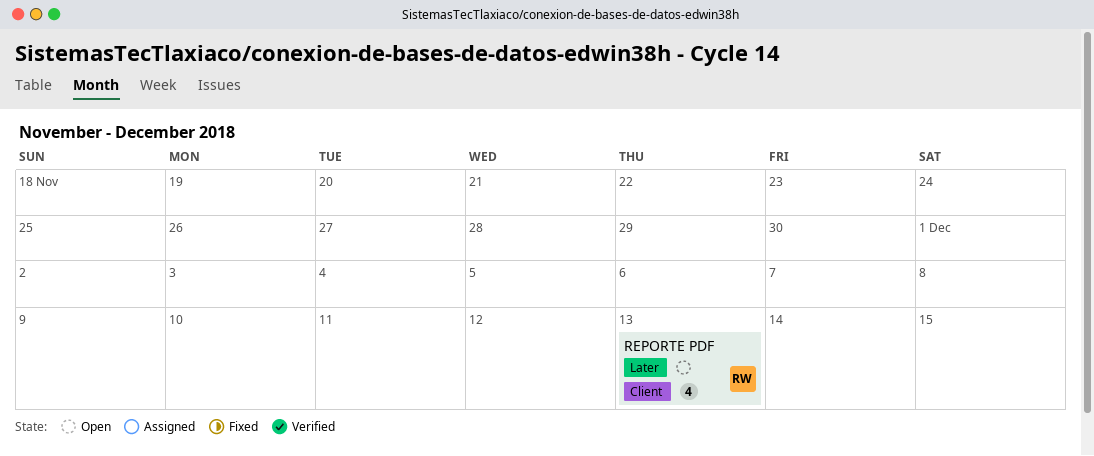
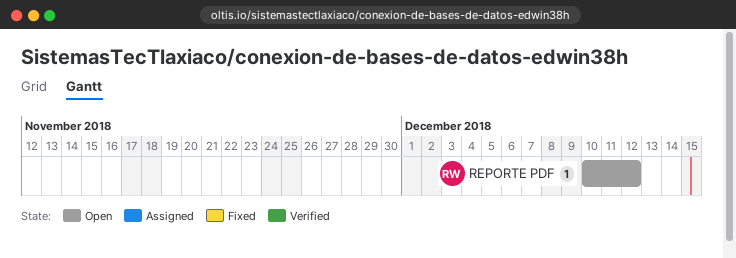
REPORTE PDF, estimate: 4 -> 1
REPORTE PDF, due: Dec 13 -> Dec 12

